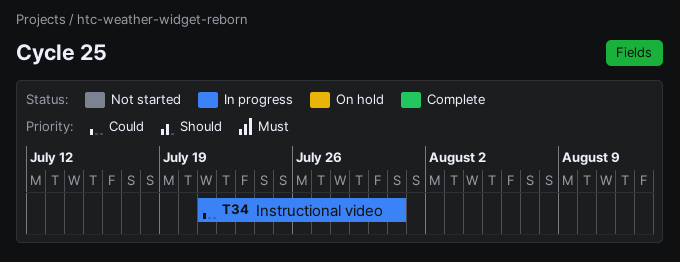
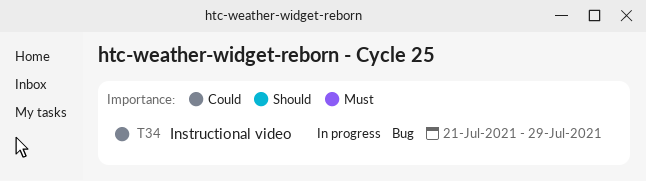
T34, due: Jul 31 -> Jul 29

